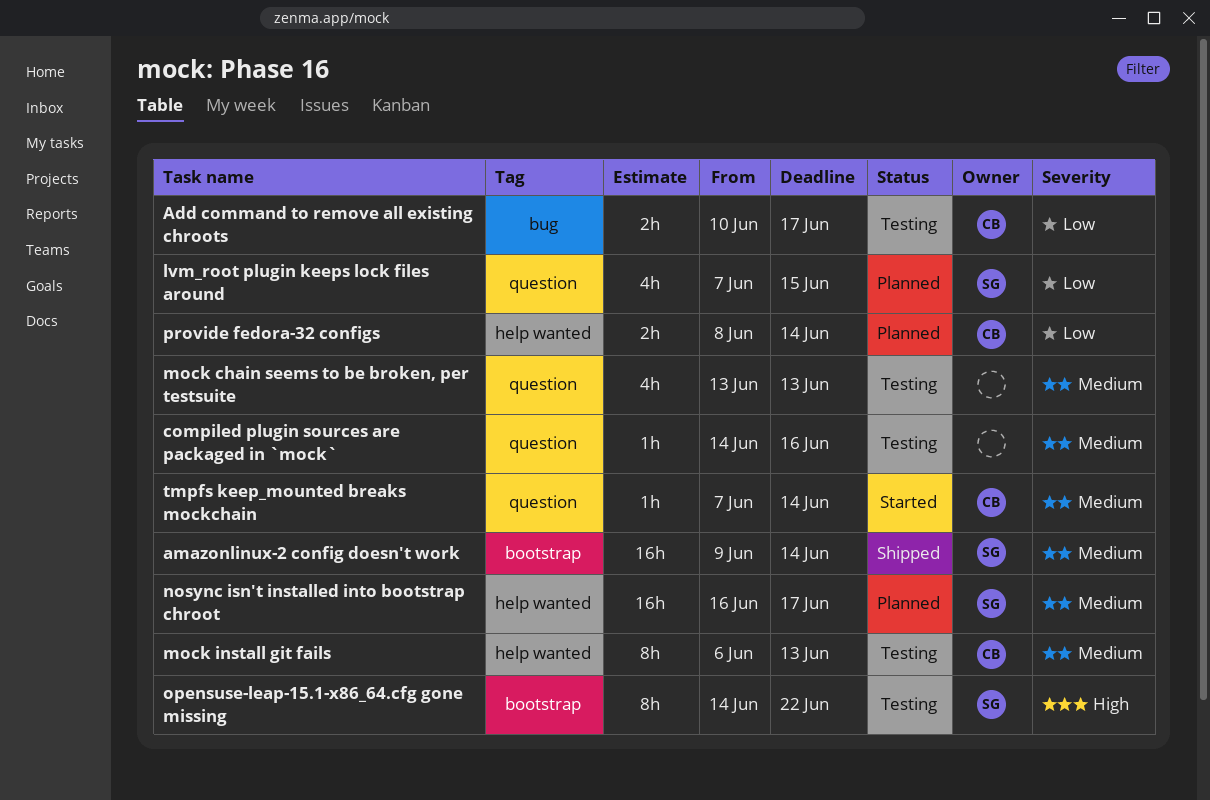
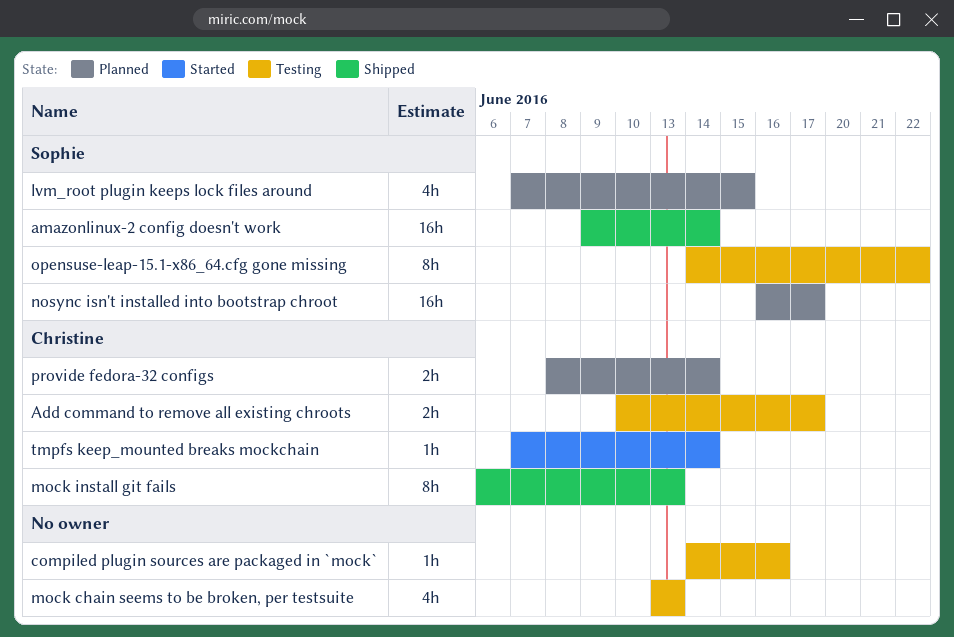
mock install git fails, status: Testing -> Shipped

